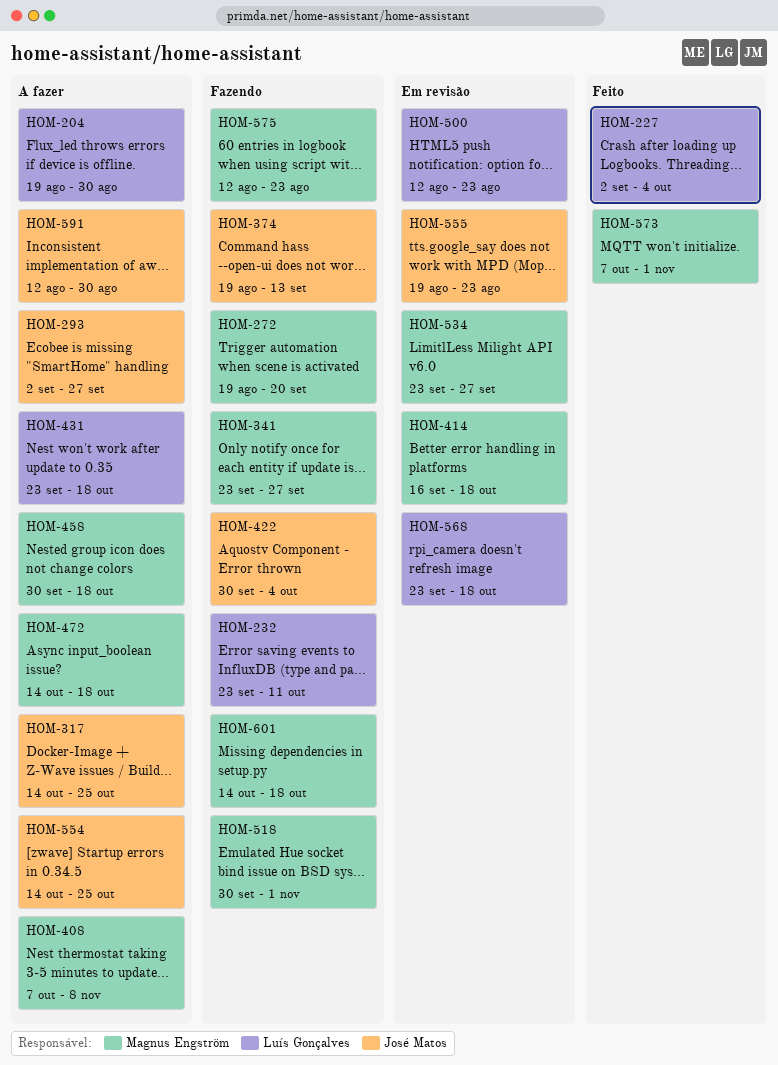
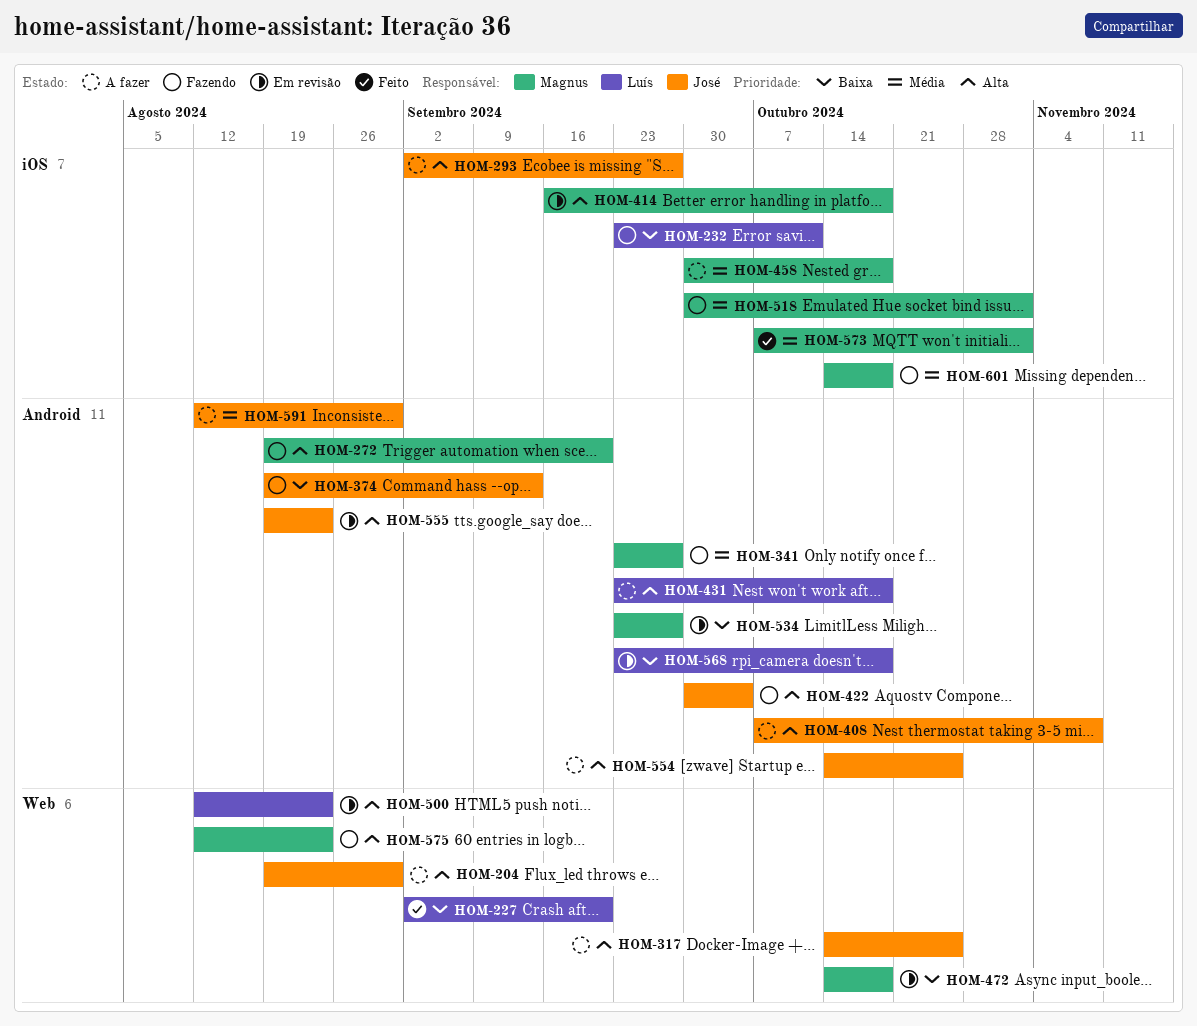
HOM-204, owner: Luís Gonçalves -> José Matos
HOM-227, due: Oct 4 -> Sep 20
HOM-408, owner: Magnus Engström -> José Matos
HOM-472, status: A fazer -> Em revisão

